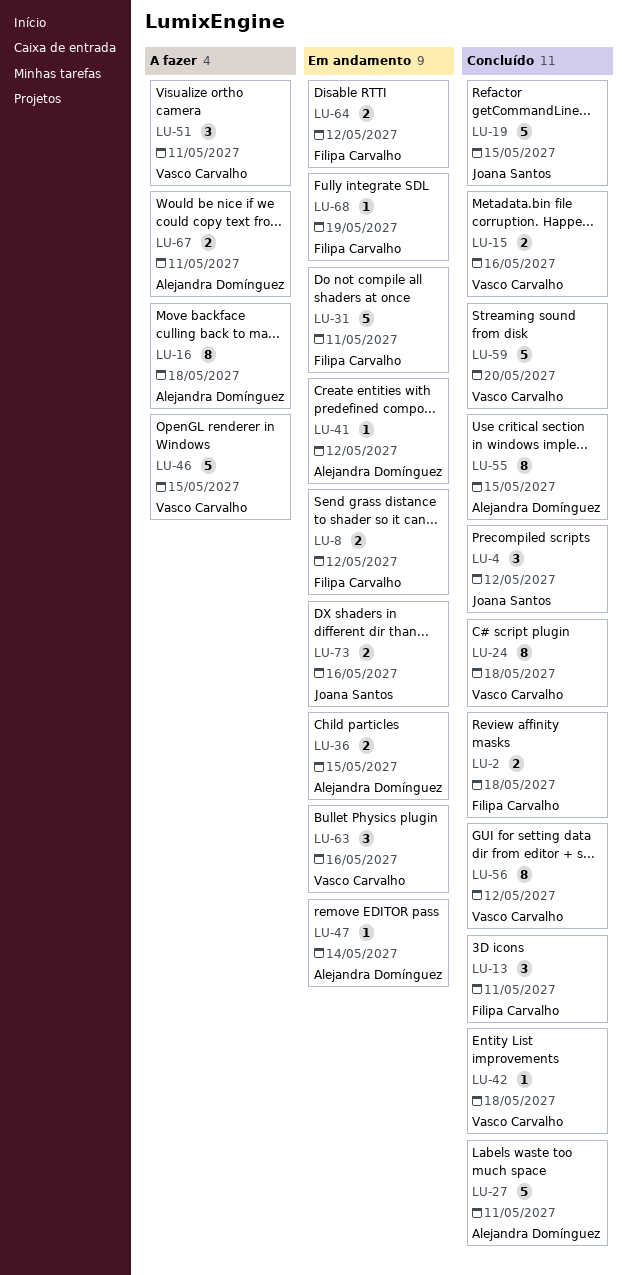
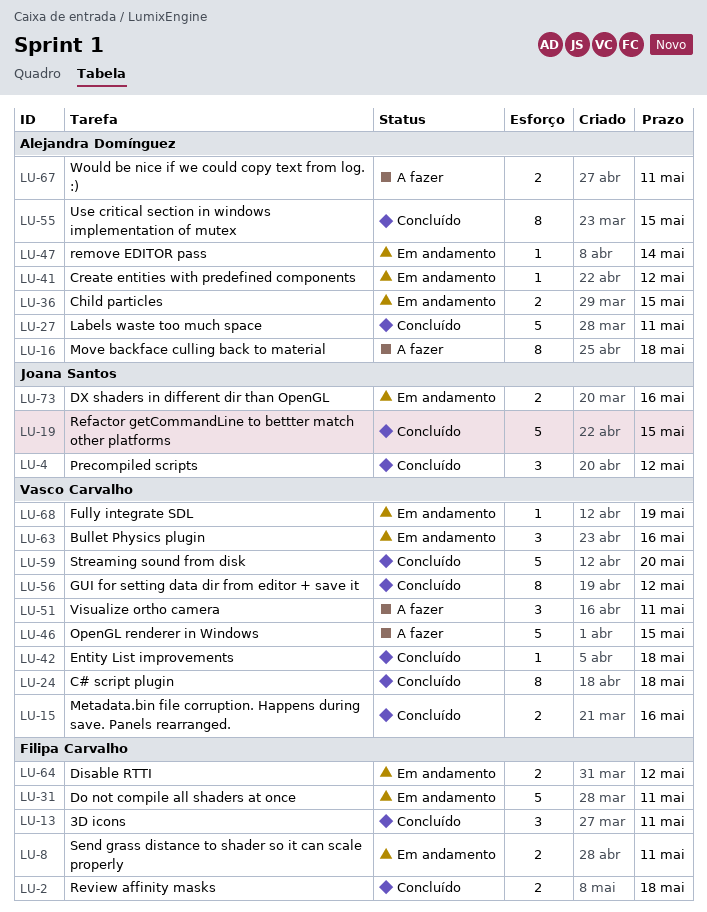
LU-8, due: May 12 -> May 11
LU-68, owner: Filipa Carvalho -> Vasco Carvalho

